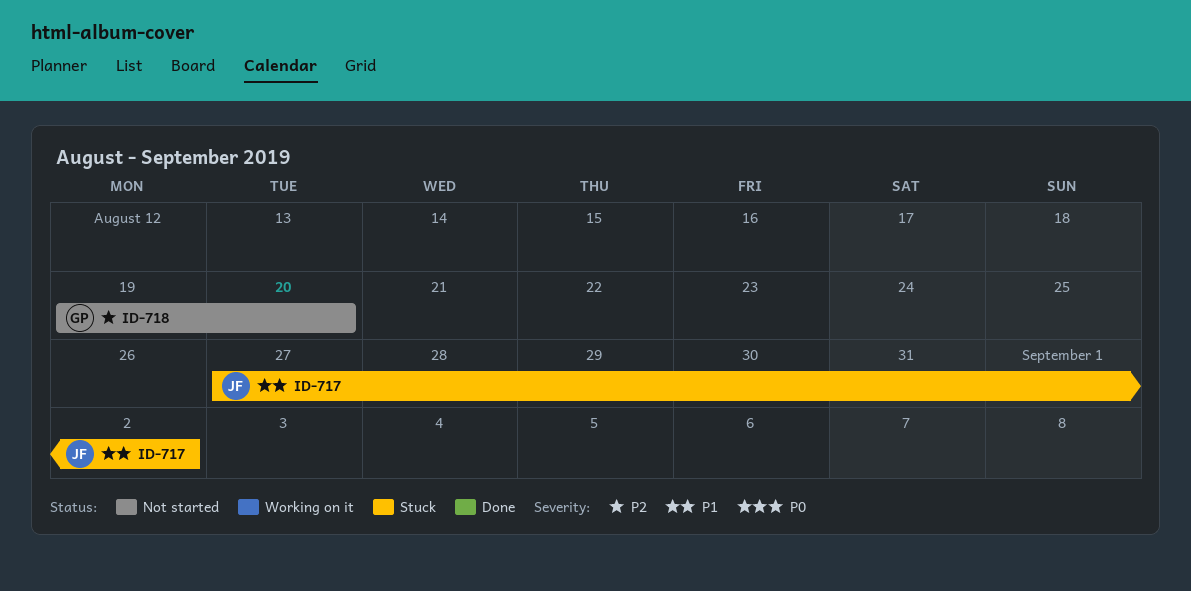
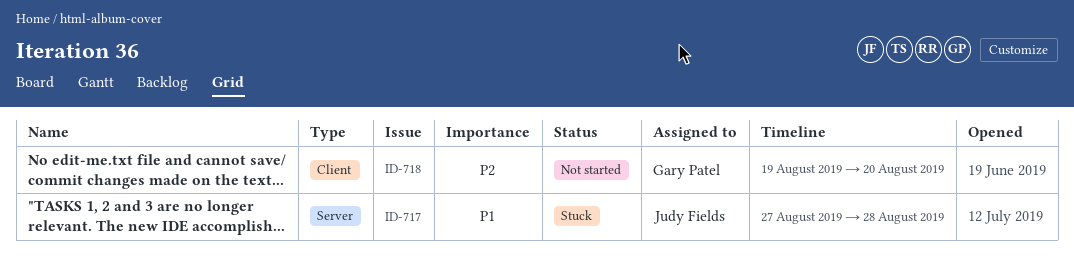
ID-717, due: Sep 2 -> Aug 28

